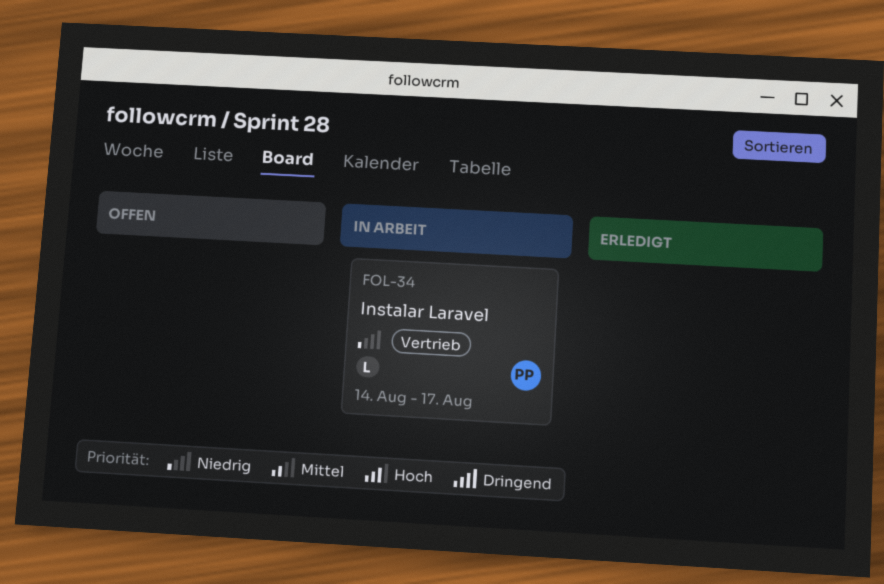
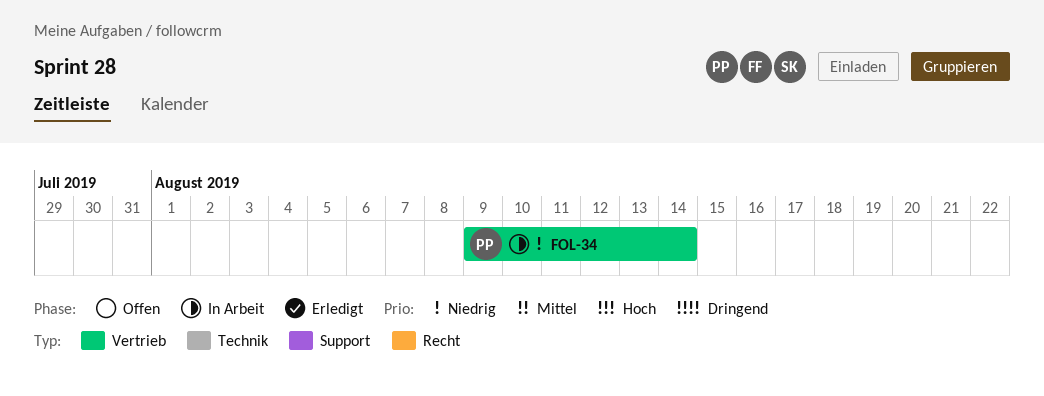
FOL-34, start: Aug 14 -> Aug 9
FOL-34, due: Aug 17 -> Aug 14

